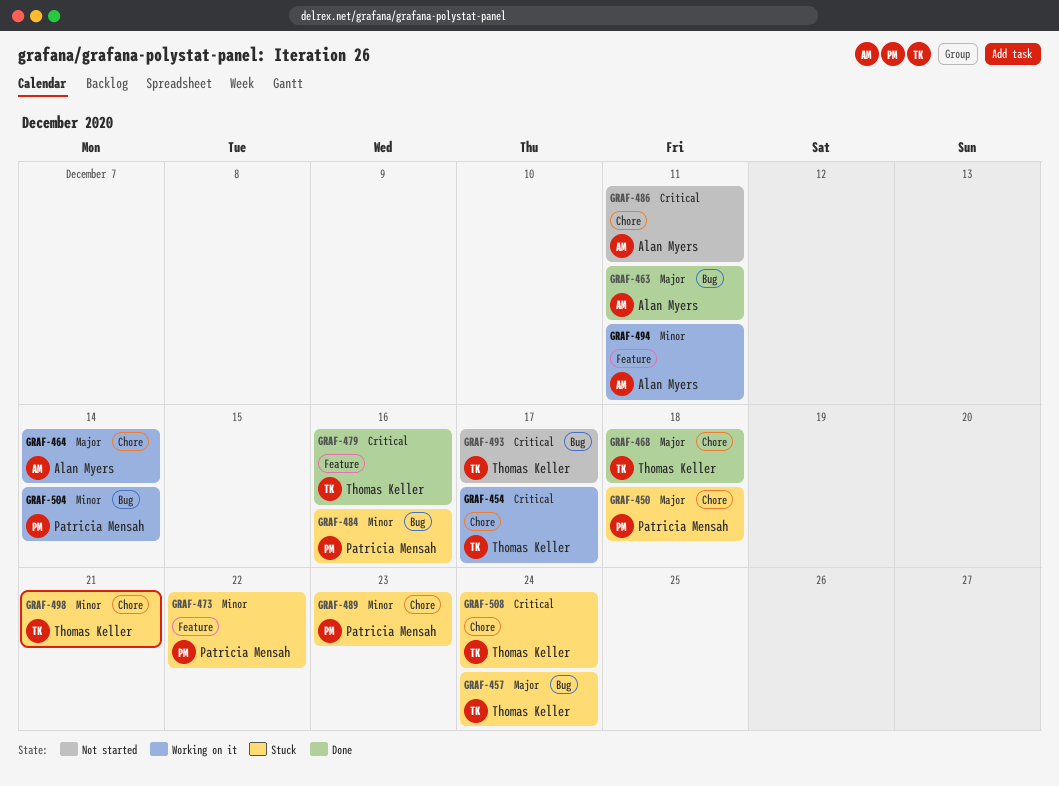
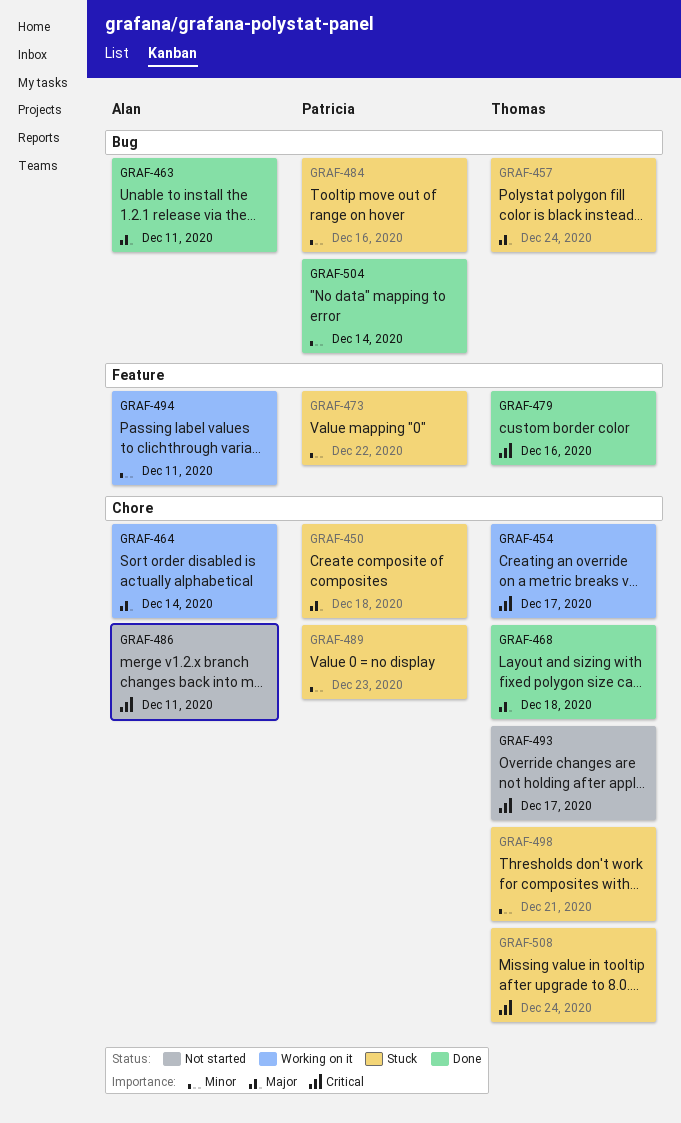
GRAF-493, label: Bug -> Chore
GRAF-504, status: Working on it -> Done

